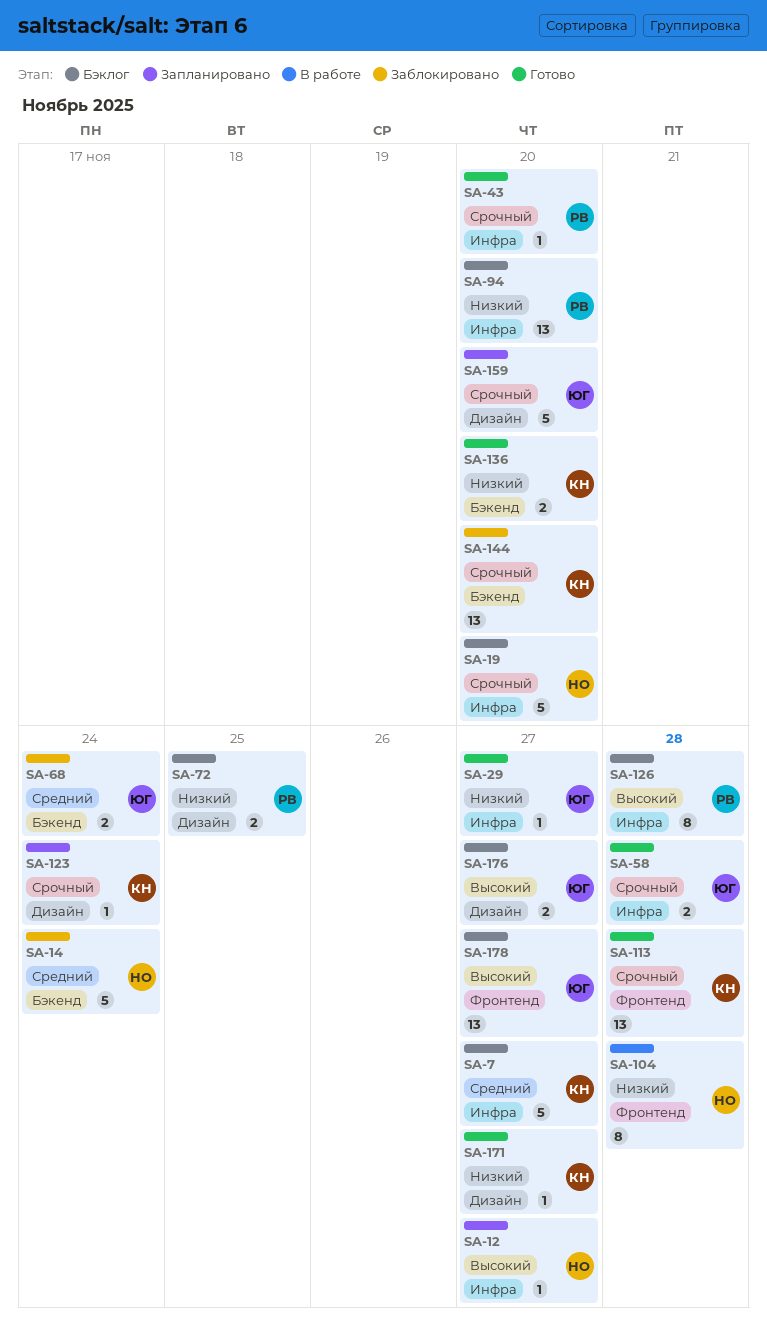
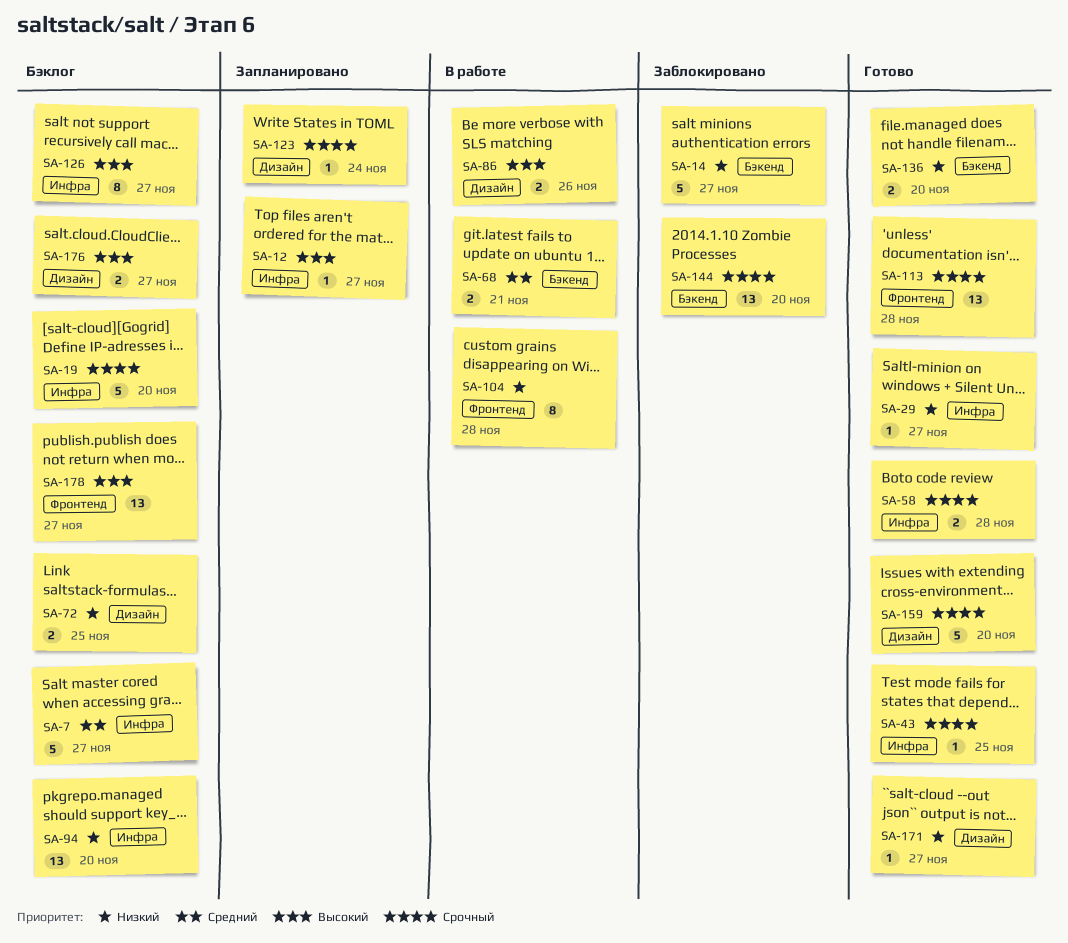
SA-14, priority: Средний -> Низкий
SA-14, due: Nov 24 -> Nov 27
SA-43, due: Nov 20 -> Nov 25
SA-68, status: Заблокировано -> В работе
SA-68, due: Nov 24 -> Nov 21
SA-86: none -> present
SA-126, due: Nov 28 -> Nov 27
SA-159, status: Запланировано -> Готово

